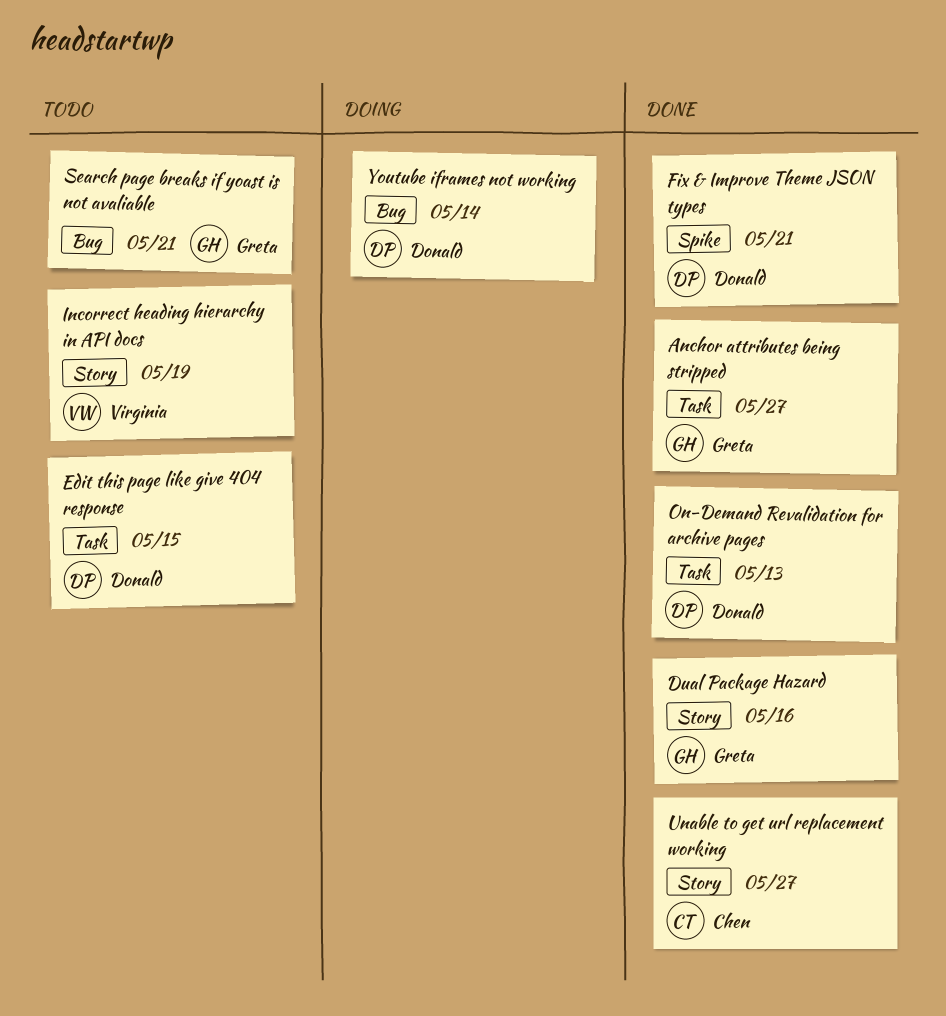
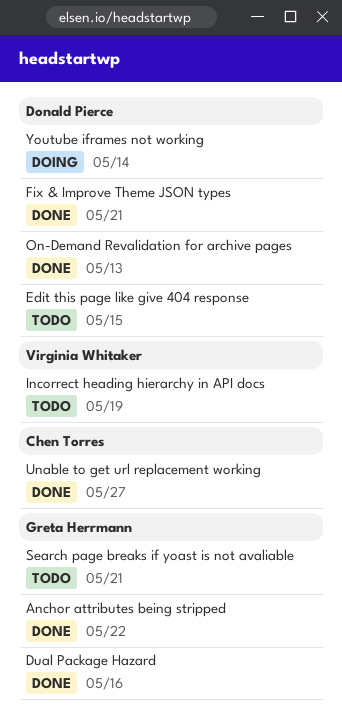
Anchor attributes being stripped, due: May 27 -> May 22

